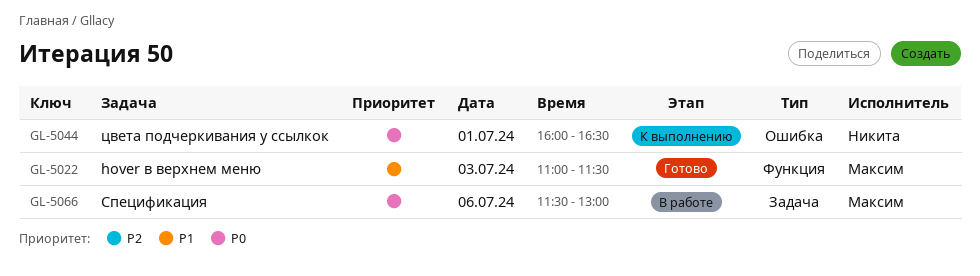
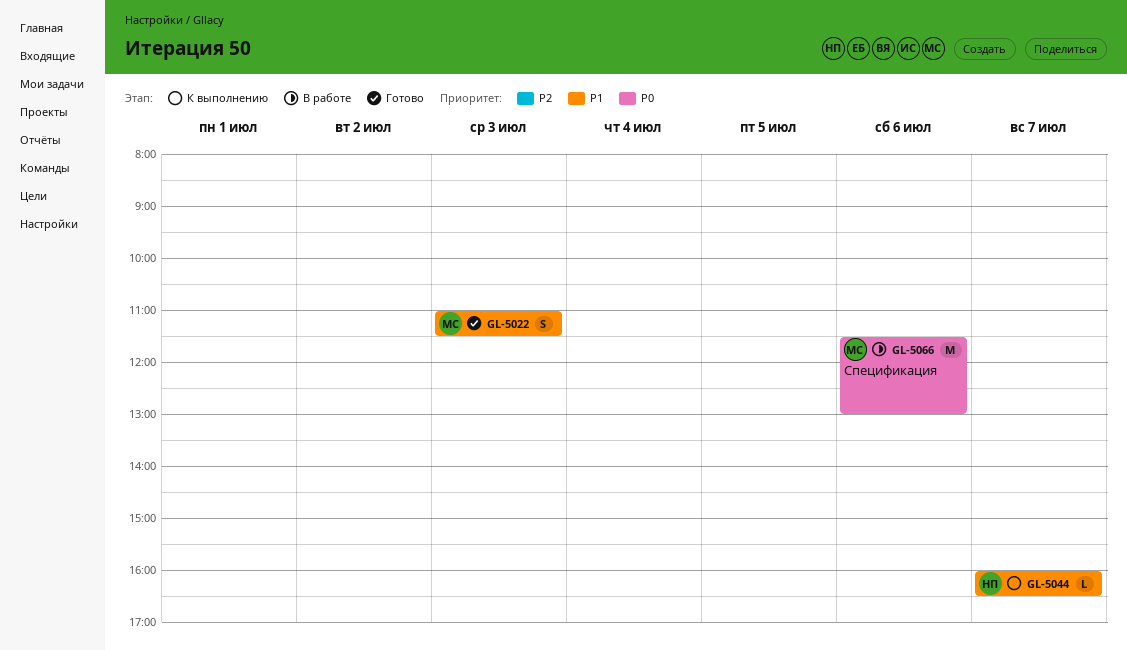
GL-5044, priority: P0 -> P1
GL-5044, day: Jul 1 -> Jul 7

